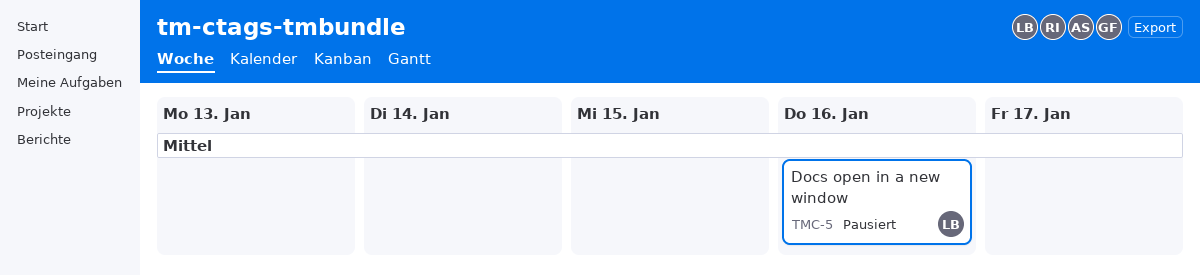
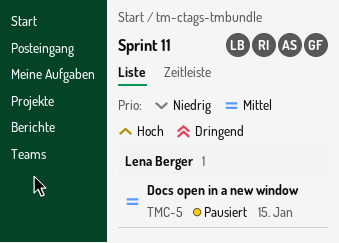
TMC-5, due: Jan 16 -> Jan 15

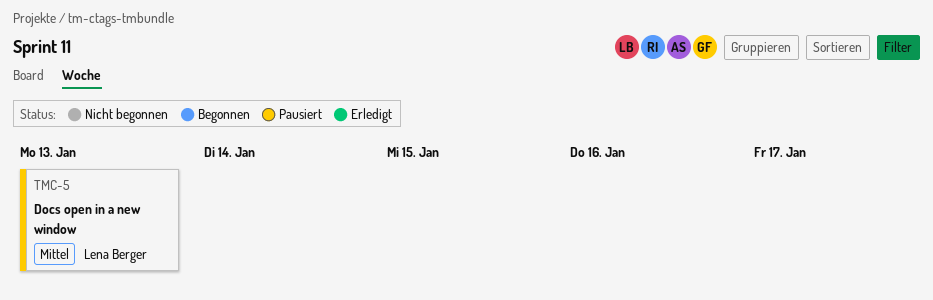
TMC-5, due: Jan 15 -> Jan 13

